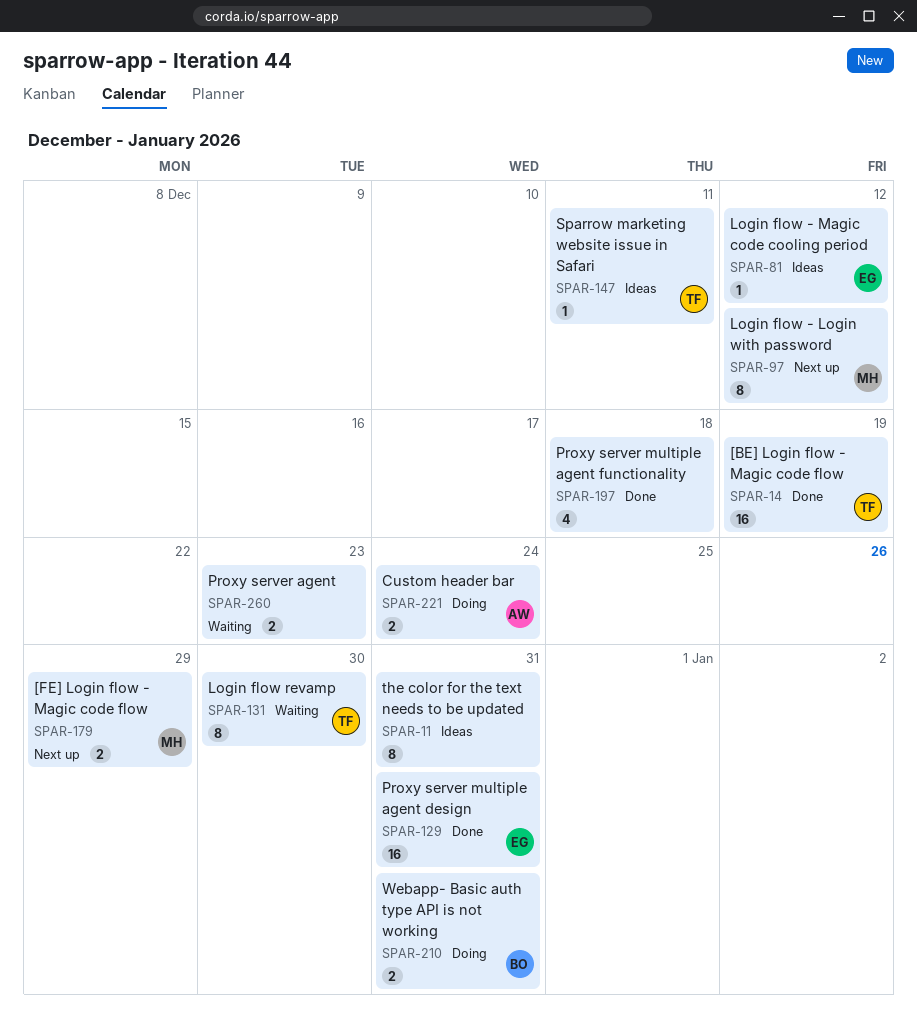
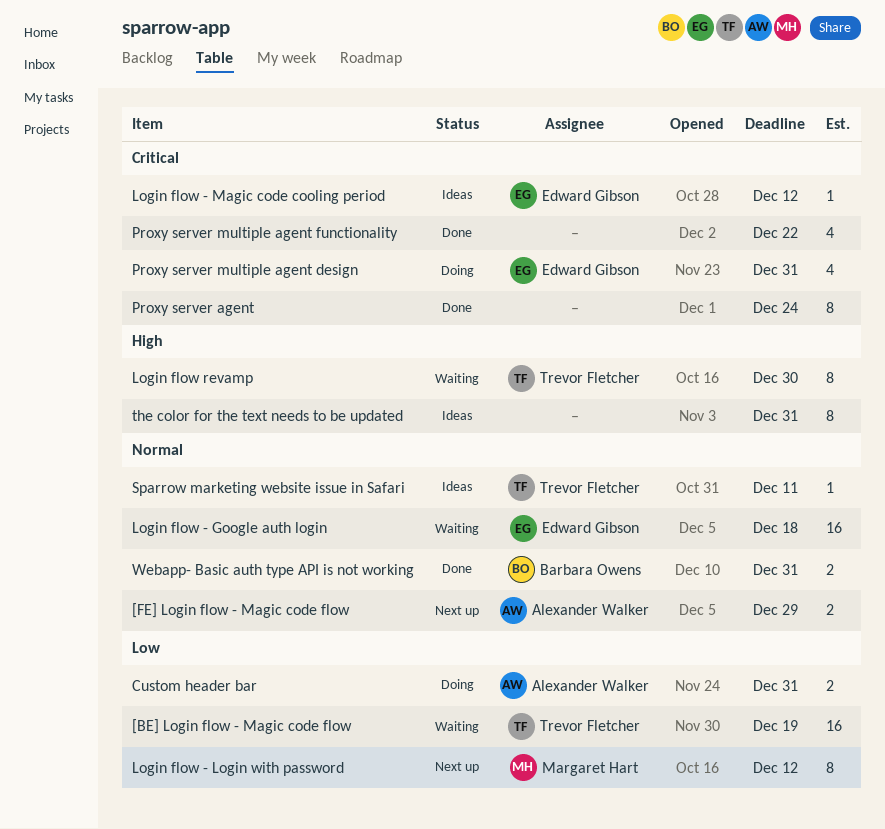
[BE] Login flow - Magic code flow, status: Done -> Waiting
[FE] Login flow - Magic code flow, owner: Margaret Hart -> Alexander Walker
Custom header bar, due: Dec 24 -> Dec 31
Login flow - Google auth login: none -> present
Proxy server agent, status: Waiting -> Done
Proxy server agent, estimate: 2 -> 8
Proxy server agent, due: Dec 23 -> Dec 24
Proxy server multiple agent design, status: Done -> Doing
Proxy server multiple agent design, estimate: 16 -> 4
Proxy server multiple agent functionality, due: Dec 18 -> Dec 22
Webapp- Basic auth type API is not working, status: Doing -> Done

